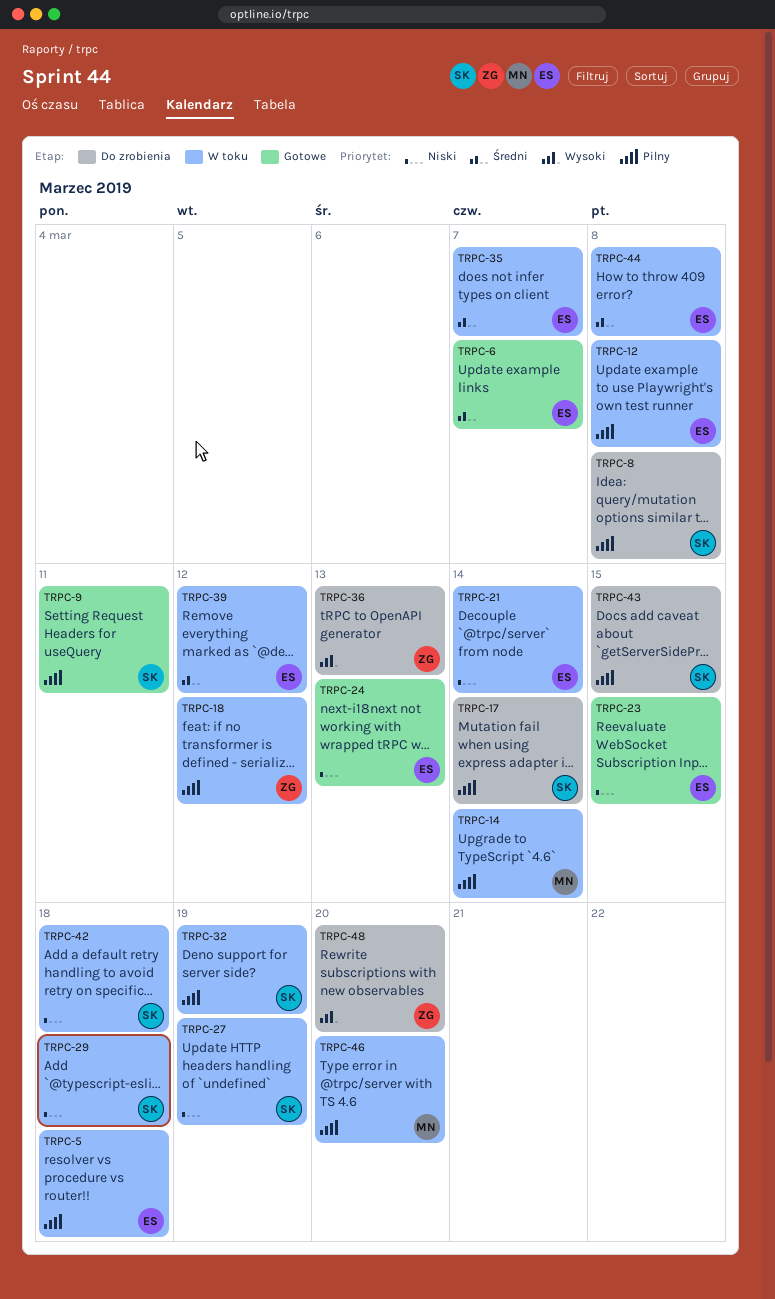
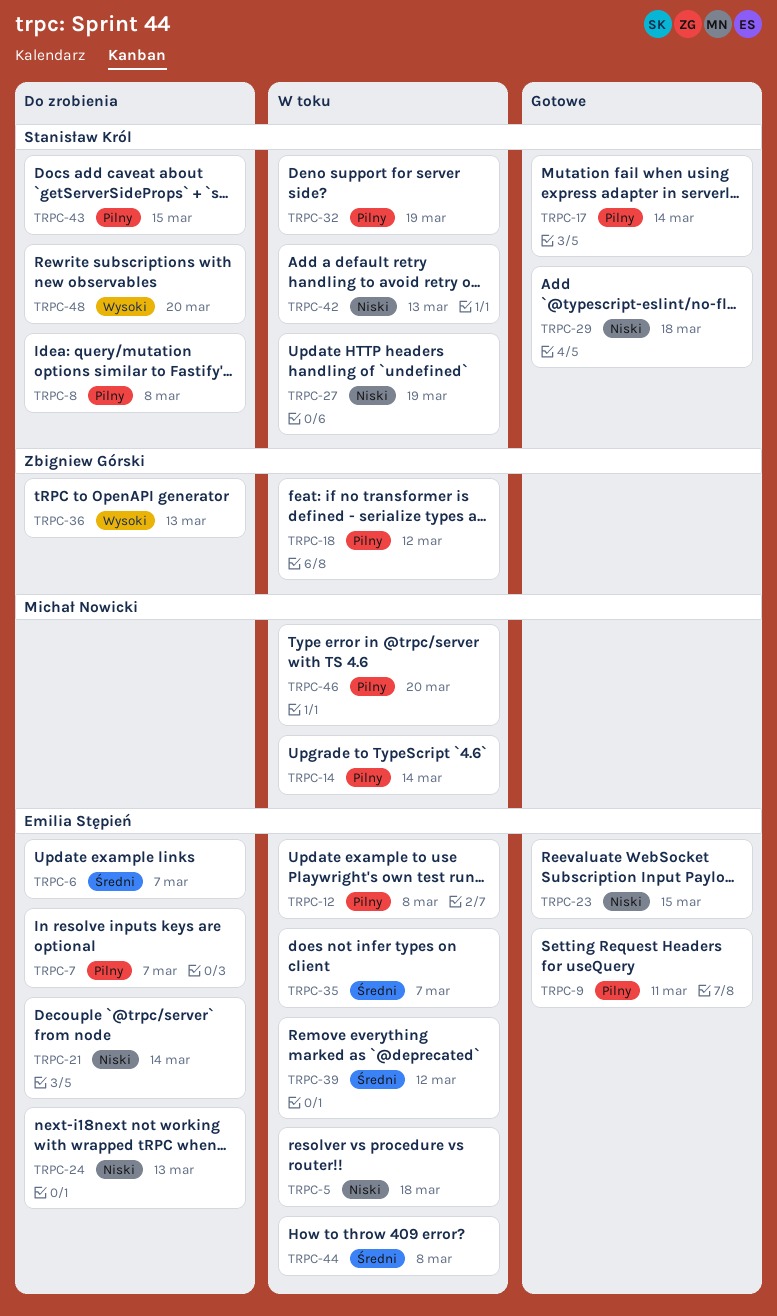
TRPC-5, priority: Pilny -> Niski
TRPC-6, status: Gotowe -> Do zrobienia
TRPC-7: none -> present
TRPC-9, owner: Stanisław Król -> Emilia Stępień
TRPC-17, status: Do zrobienia -> Gotowe
TRPC-21, status: W toku -> Do zrobienia
TRPC-24, status: Gotowe -> Do zrobienia
TRPC-29, status: W toku -> Gotowe
TRPC-42, due: Mar 18 -> Mar 13
TRPC-48, owner: Zbigniew Górski -> Stanisław Król

